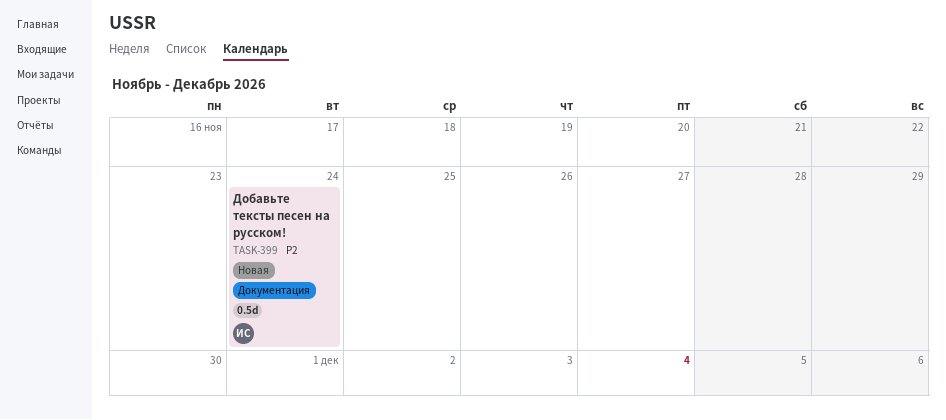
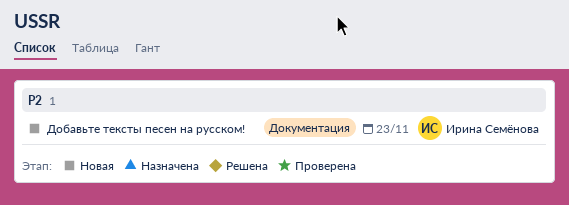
Добавьте тексты песен на русском!, due: Nov 24 -> Nov 23

